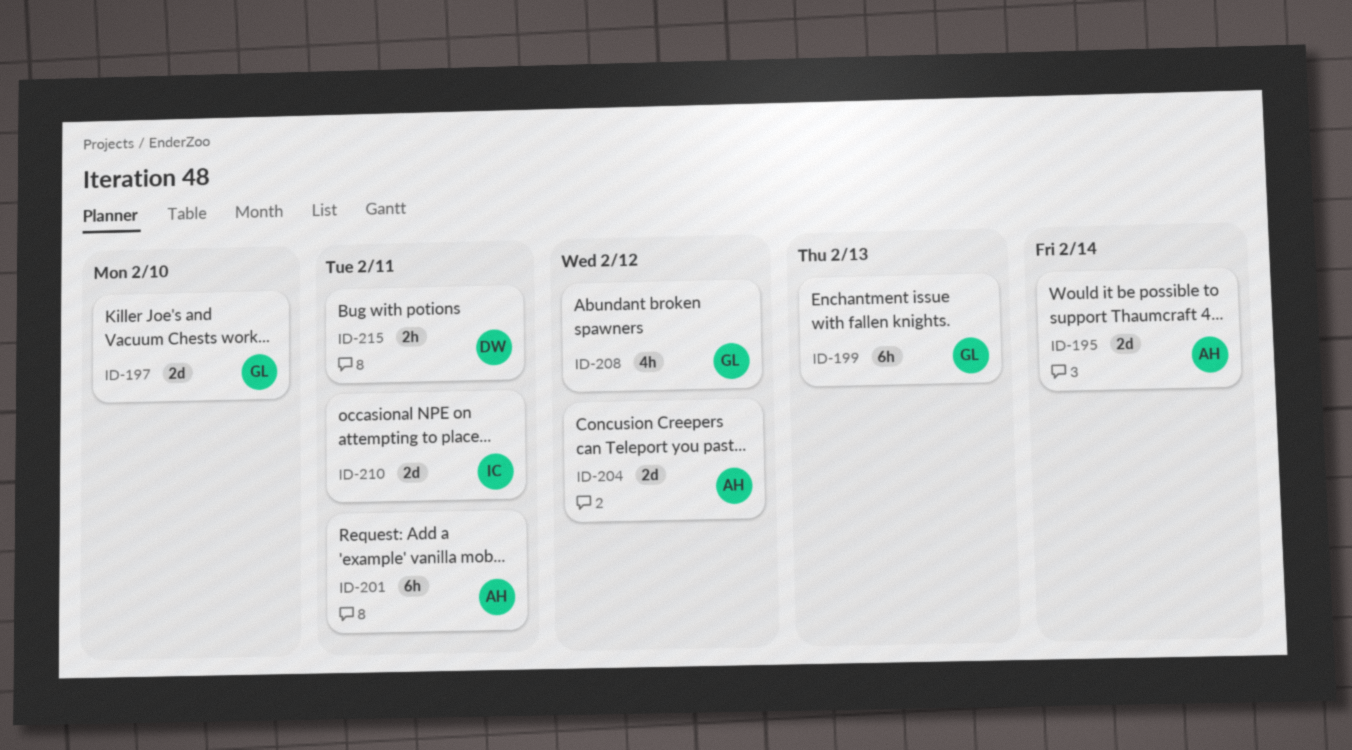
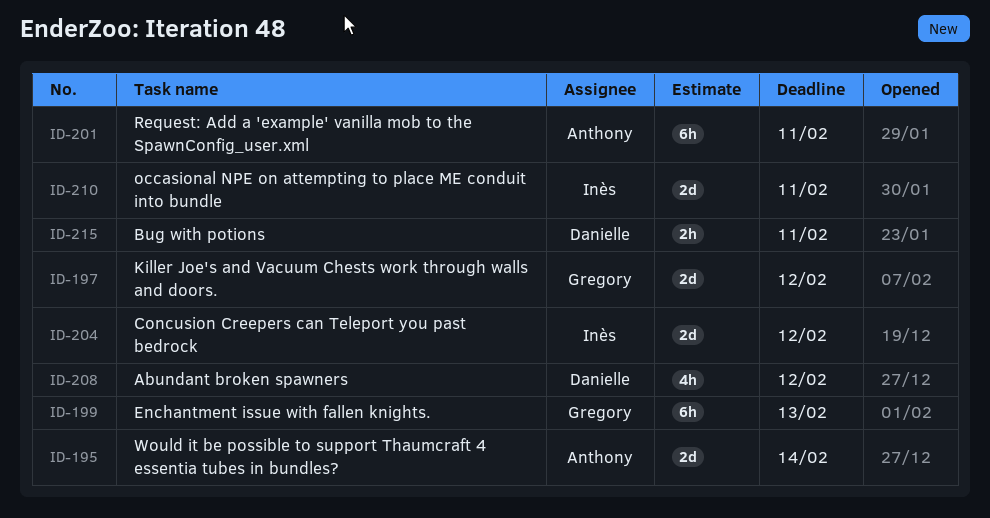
ID-197, due: Feb 10 -> Feb 12
ID-204, owner: Anthony -> Inès
ID-208, owner: Gregory -> Danielle

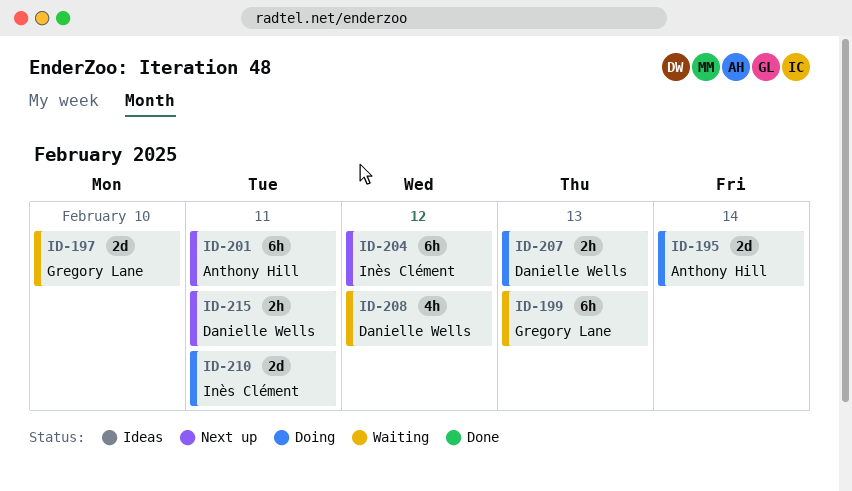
ID-197, due: Feb 12 -> Feb 10
ID-204, estimate: 2d -> 6h
ID-207: none -> present

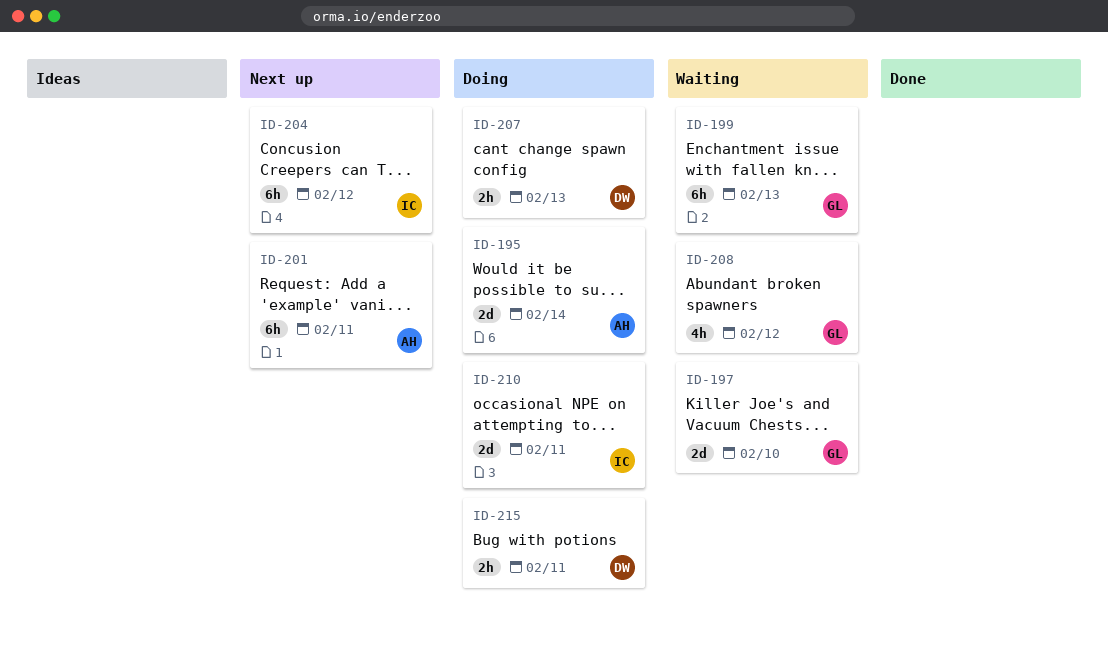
ID-208, owner: Danielle Wells -> Gregory Lane
ID-215, status: Next up -> Doing

